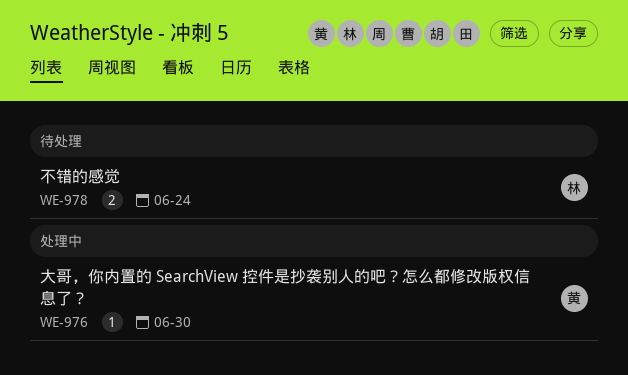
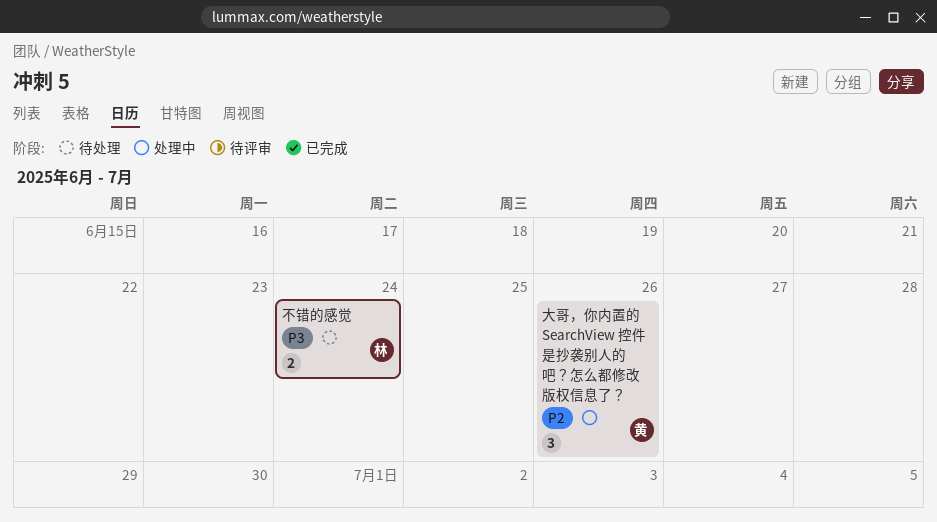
大哥，你内置的 SearchView 控件是抄袭别人的吧？怎么都修改版权信息了？, estimate: 1 -> 3
大哥，你内置的 SearchView 控件是抄袭别人的吧？怎么都修改版权信息了？, due: Jun 30 -> Jun 26

